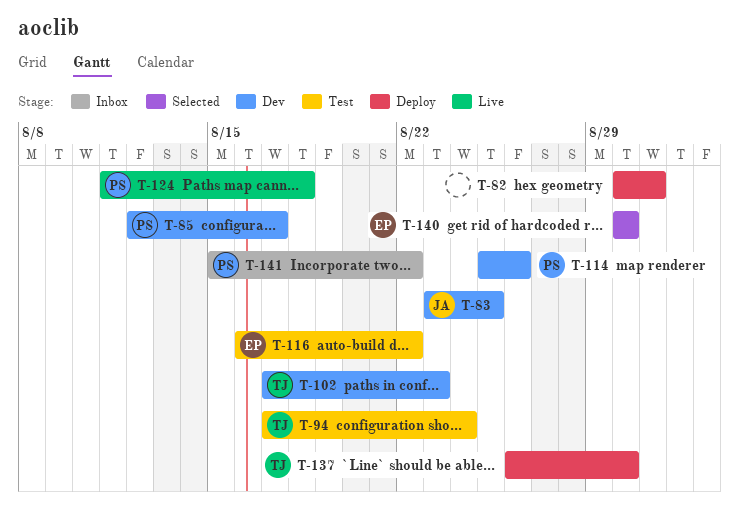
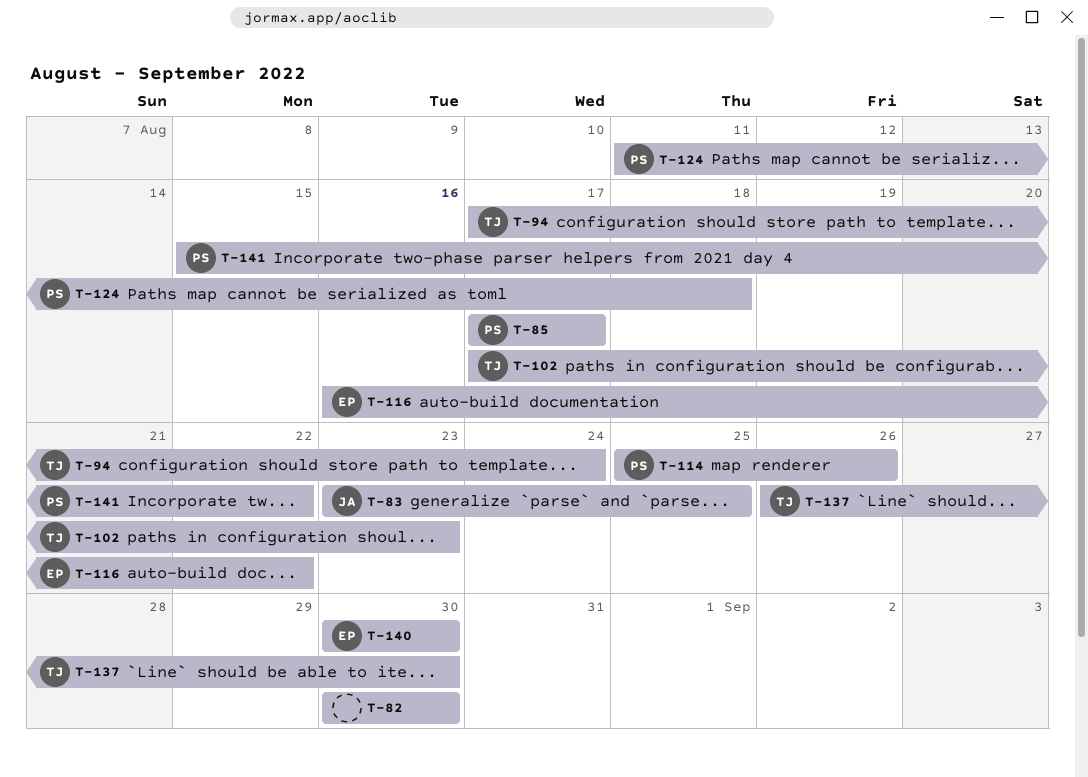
T-82, due: Aug 31 -> Aug 30
T-85, start: Aug 12 -> Aug 17

